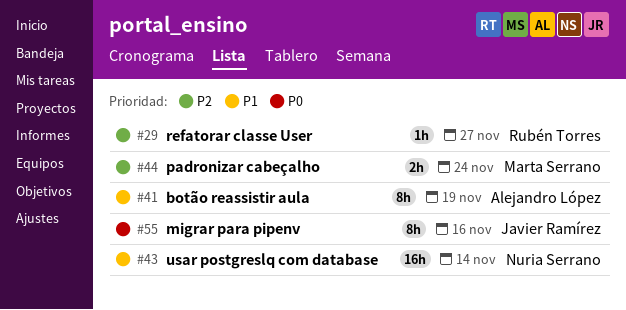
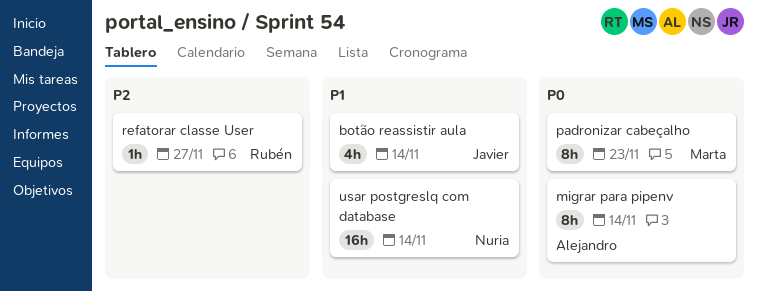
botão reassistir aula, owner: Alejandro López -> Javier Ramírez
botão reassistir aula, estimate: 8h -> 4h
botão reassistir aula, due: Nov 19 -> Nov 14
migrar para pipenv, owner: Javier Ramírez -> Alejandro López
migrar para pipenv, due: Nov 16 -> Nov 14
padronizar cabeçalho, priority: P2 -> P0
padronizar cabeçalho, estimate: 2h -> 8h
padronizar cabeçalho, due: Nov 24 -> Nov 23

